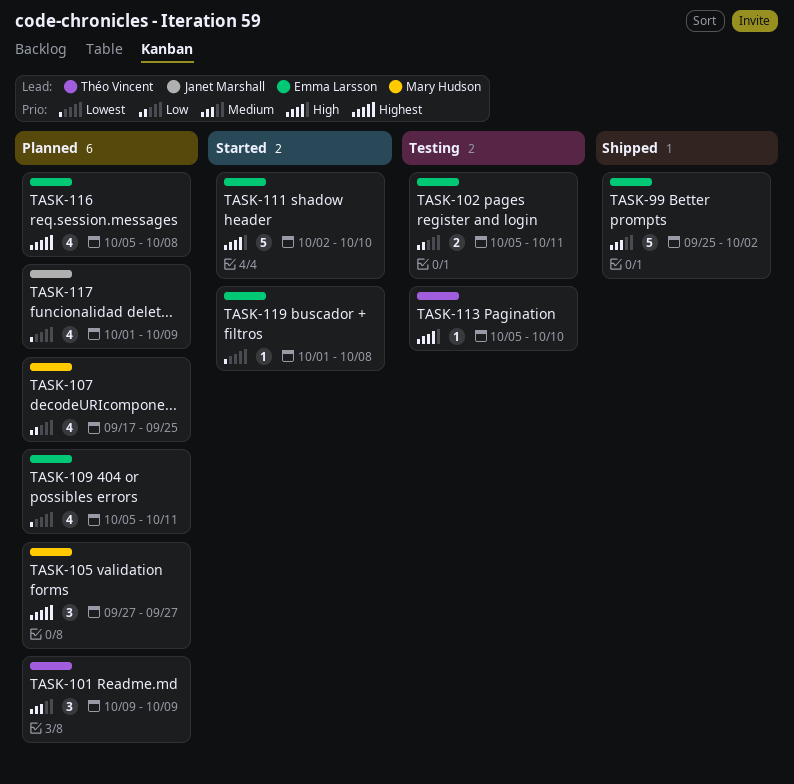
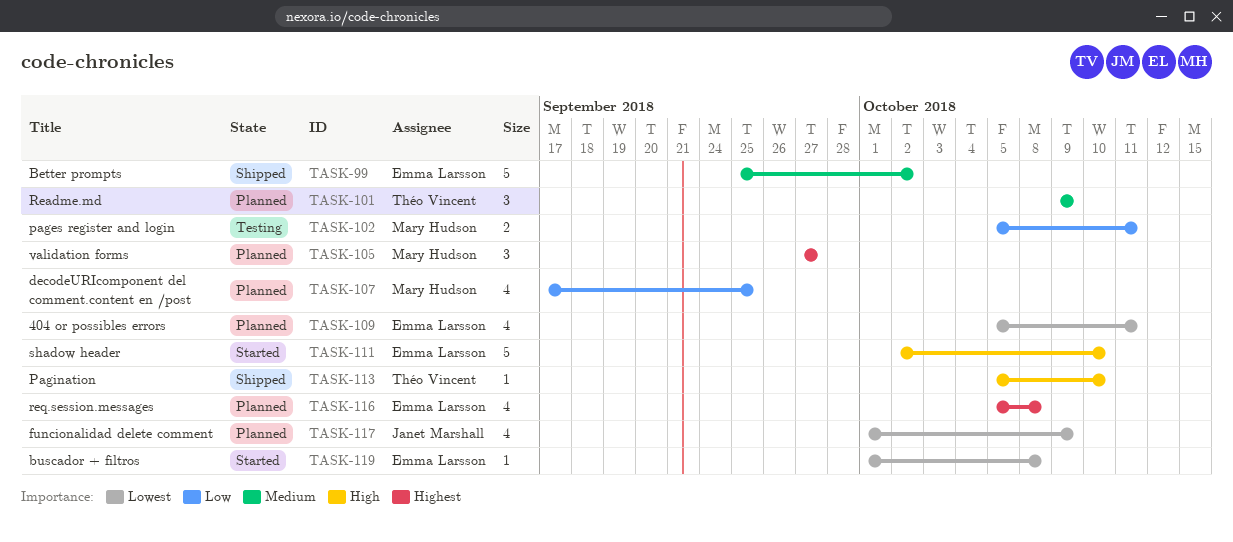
TASK-102, owner: Emma Larsson -> Mary Hudson
TASK-113, status: Testing -> Shipped

